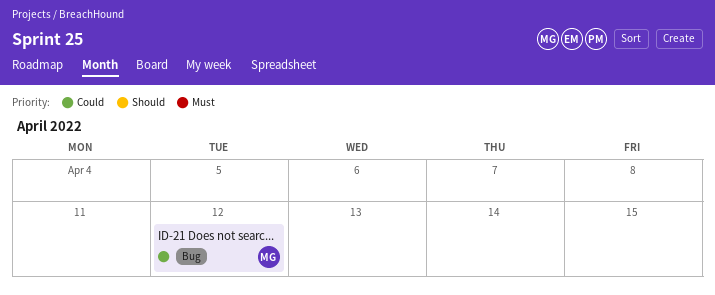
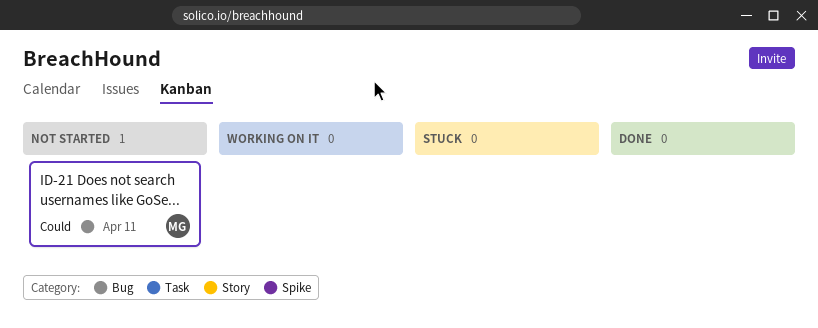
ID-21, due: Apr 12 -> Apr 11

